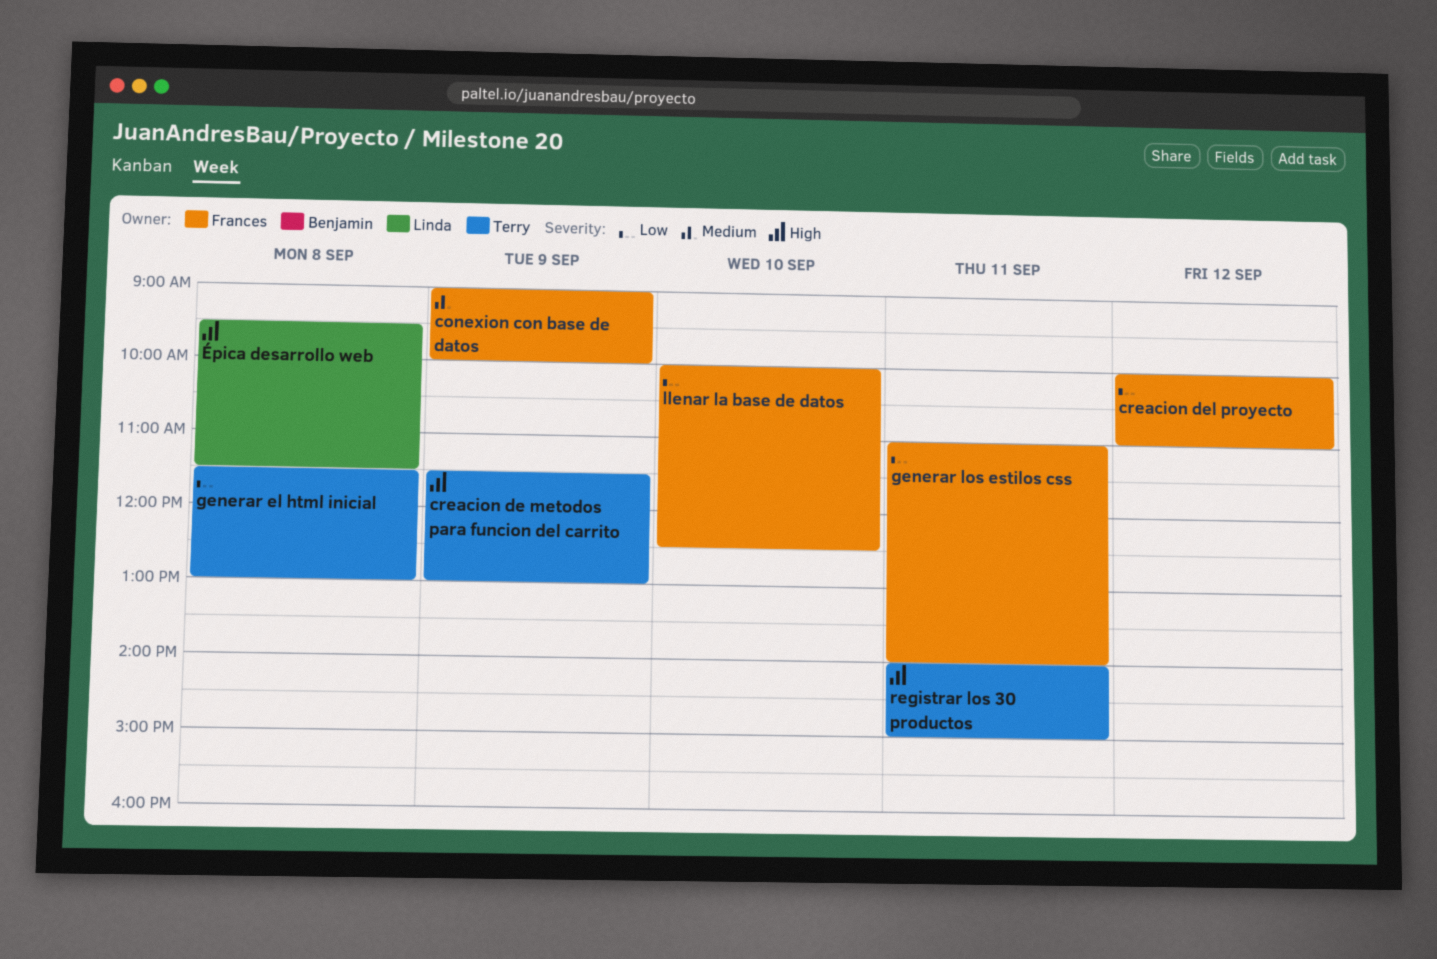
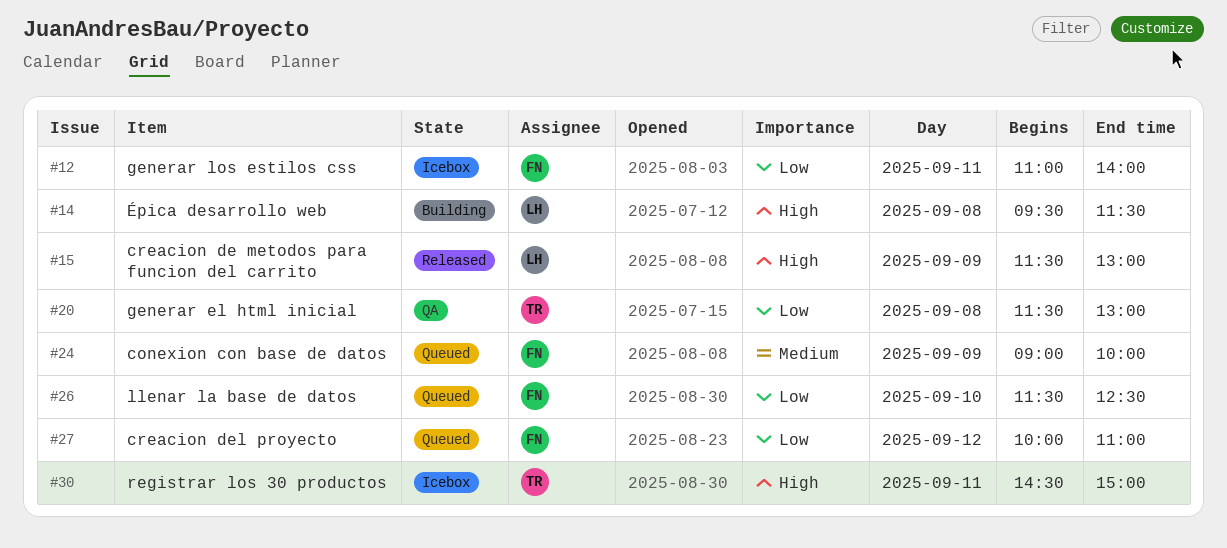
creacion de metodos para funcion del carrito, owner: Terry -> Linda
llenar la base de datos, begins: 10:00 -> 11:30
registrar los 30 productos, begins: 14:00 -> 14:30

